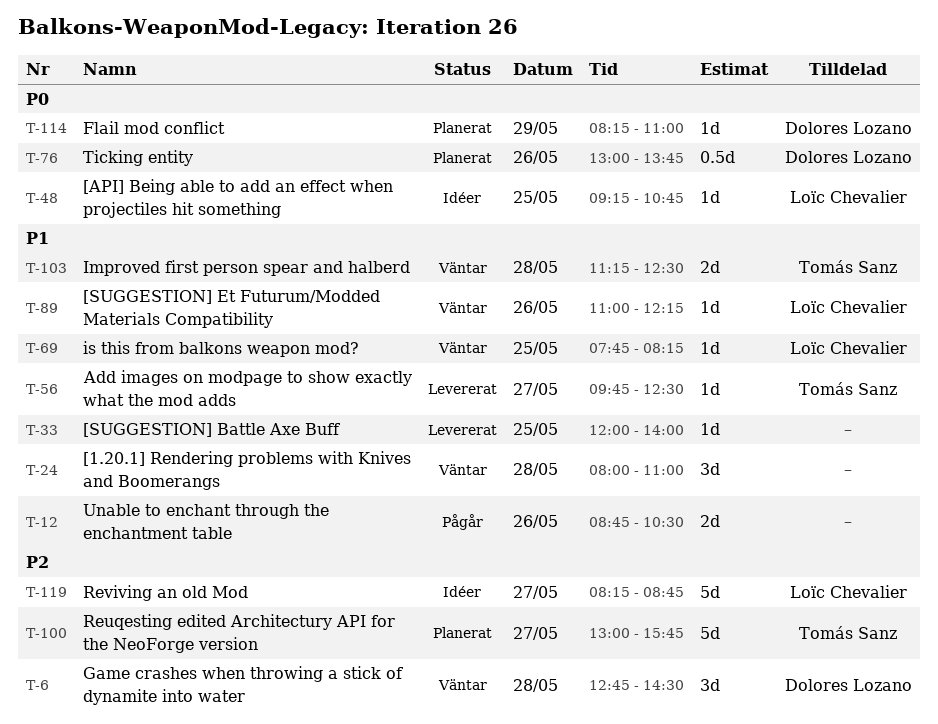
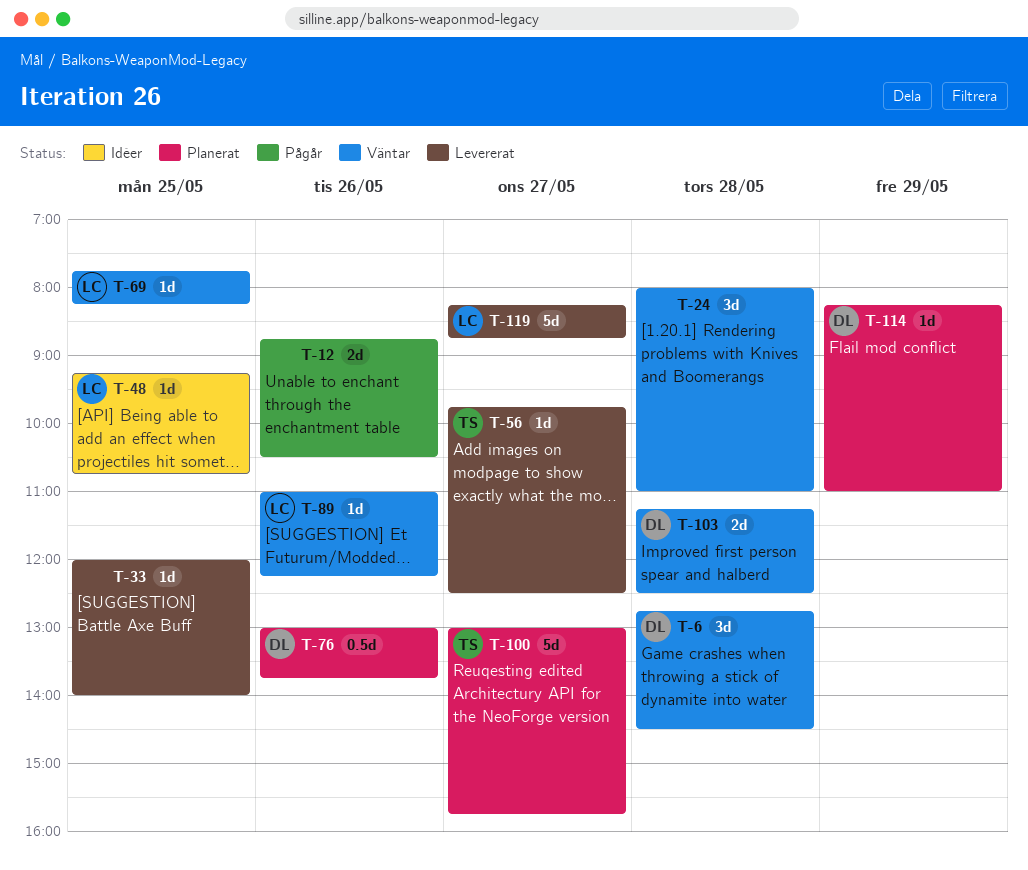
T-103, owner: Tomás Sanz -> Dolores Lozano
T-119, status: Idéer -> Levererat

